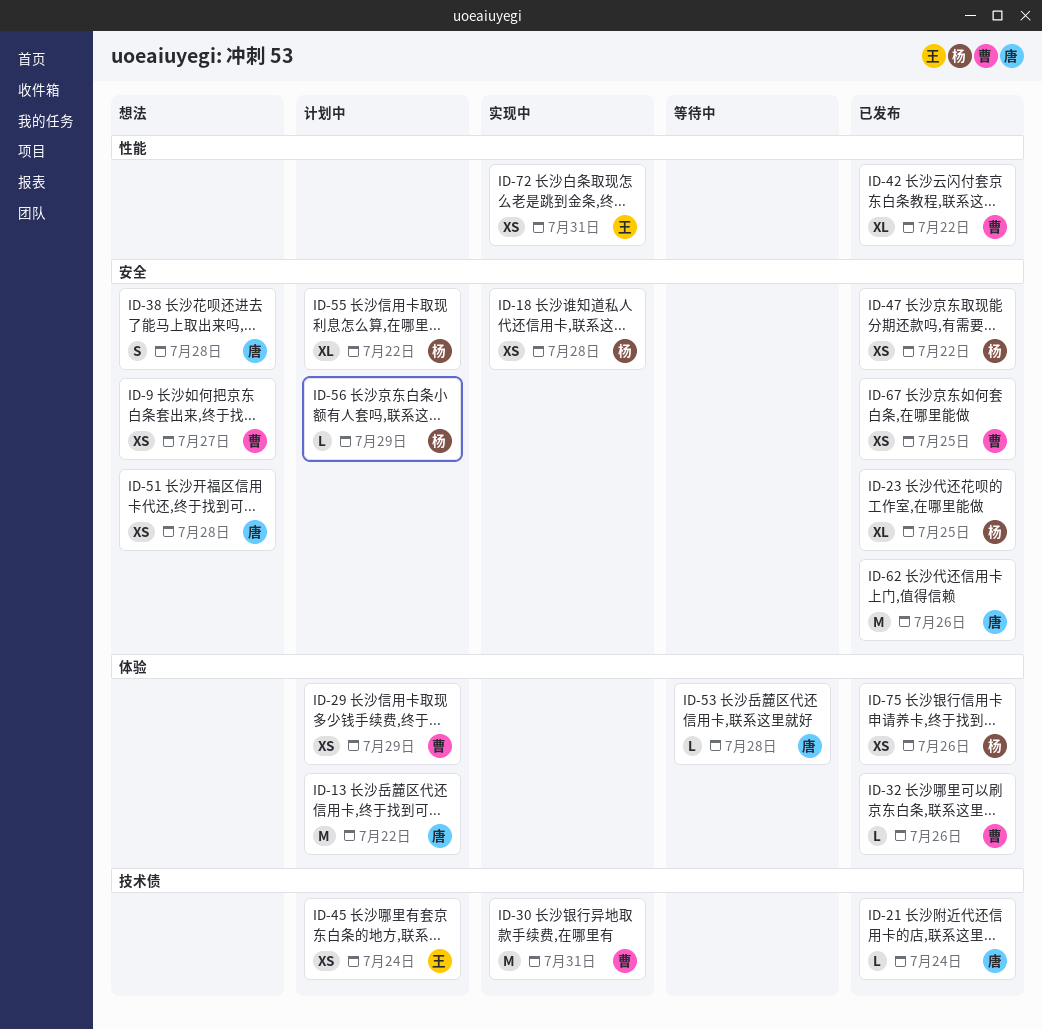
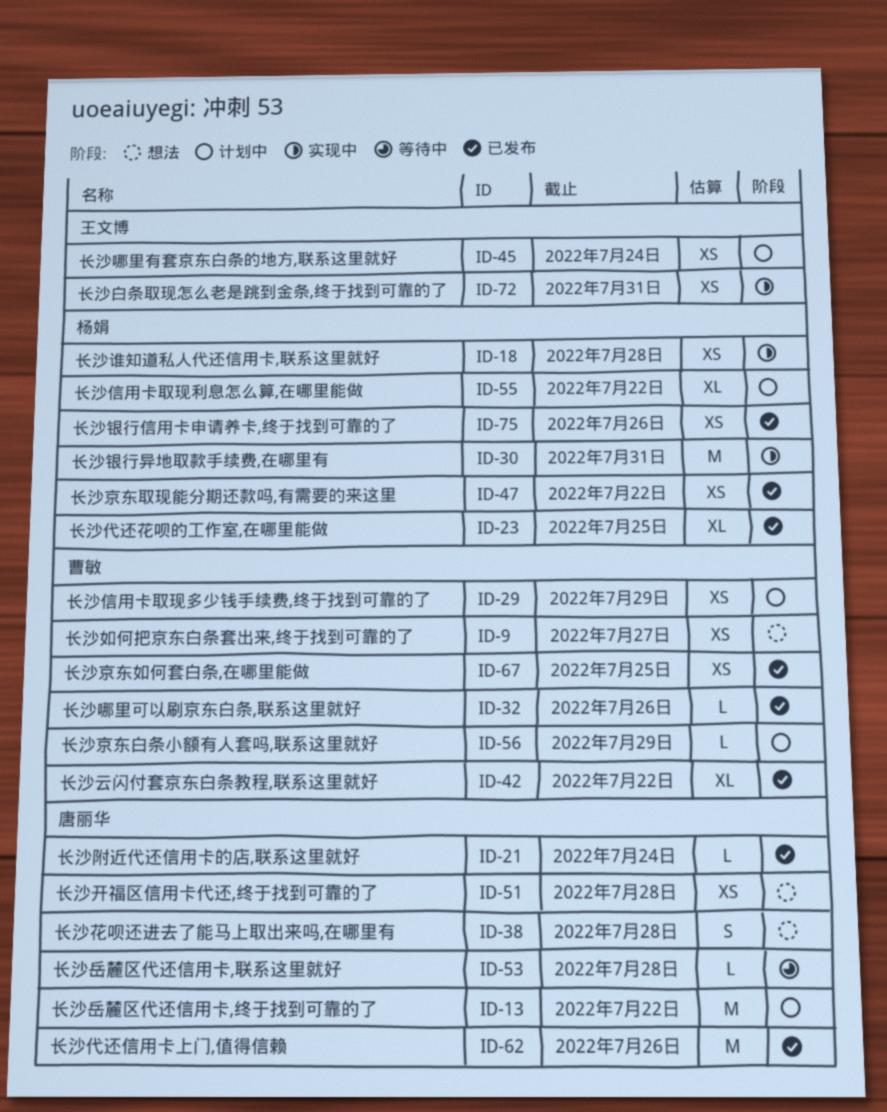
ID-30, owner: 曹敏 -> 杨娟
ID-56, owner: 杨娟 -> 曹敏

